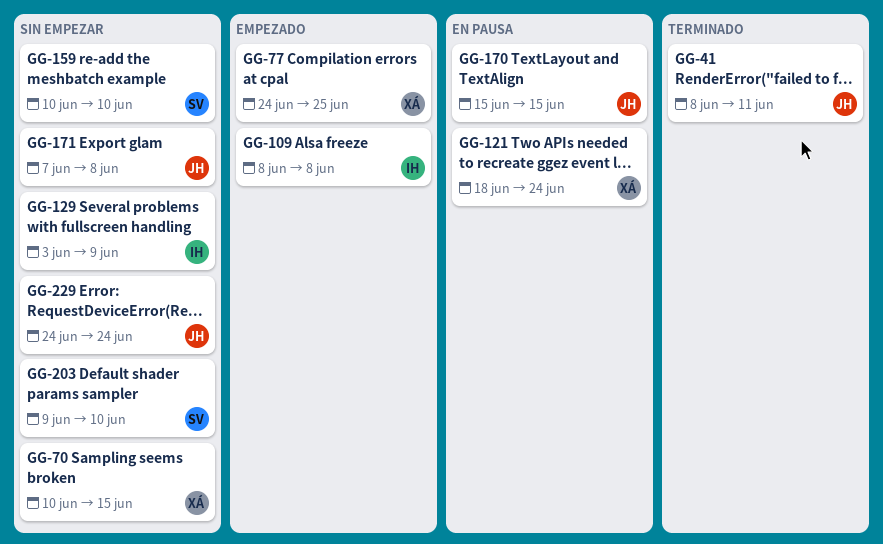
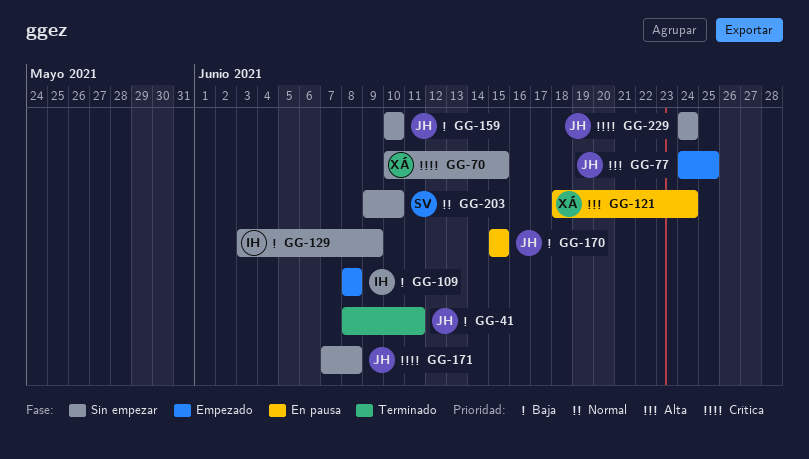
GG-77, owner: XÁ -> JH
GG-159, owner: SV -> JH

